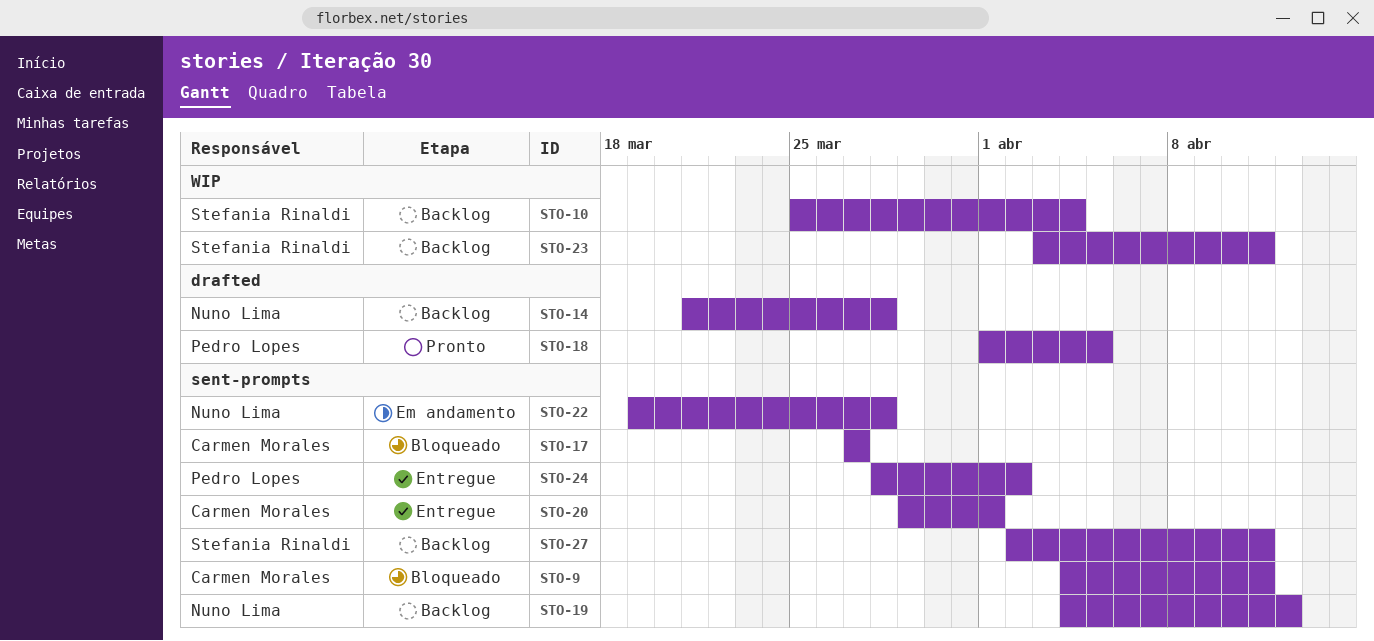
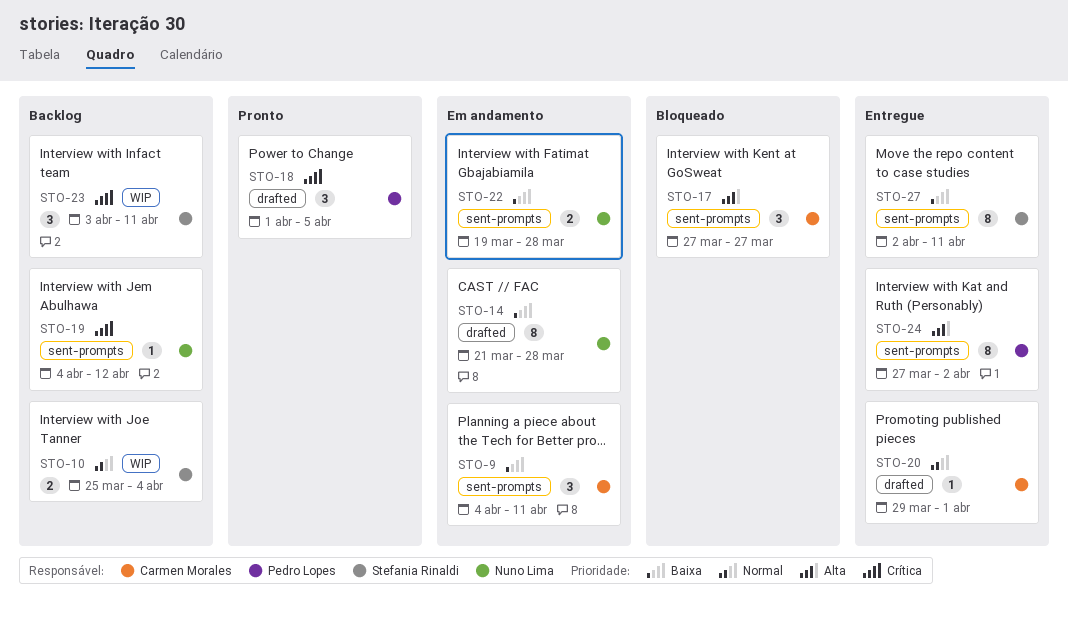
STO-9, status: Bloqueado -> Em andamento
STO-14, status: Backlog -> Em andamento
STO-20, label: sent-prompts -> drafted
STO-24, start: Mar 28 -> Mar 27
STO-27, status: Backlog -> Entregue

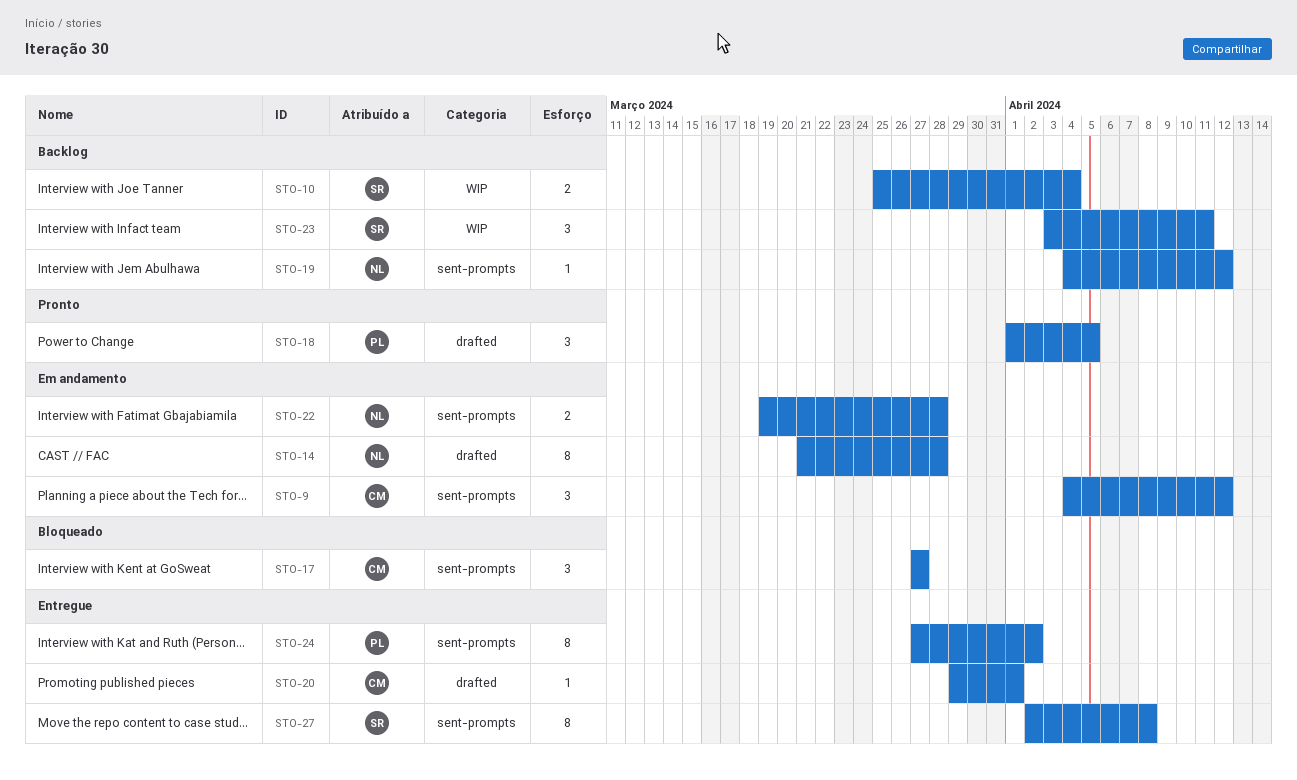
STO-9, due: Apr 11 -> Apr 12
STO-27, due: Apr 11 -> Apr 8

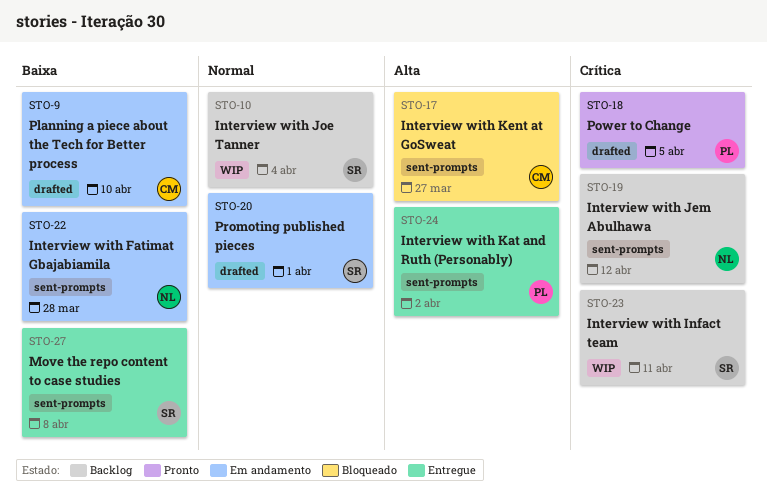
STO-9, label: sent-prompts -> drafted
STO-9, due: Apr 12 -> Apr 10
STO-14: present -> none
STO-20, status: Entregue -> Em andamento
STO-20, owner: CM -> SR

